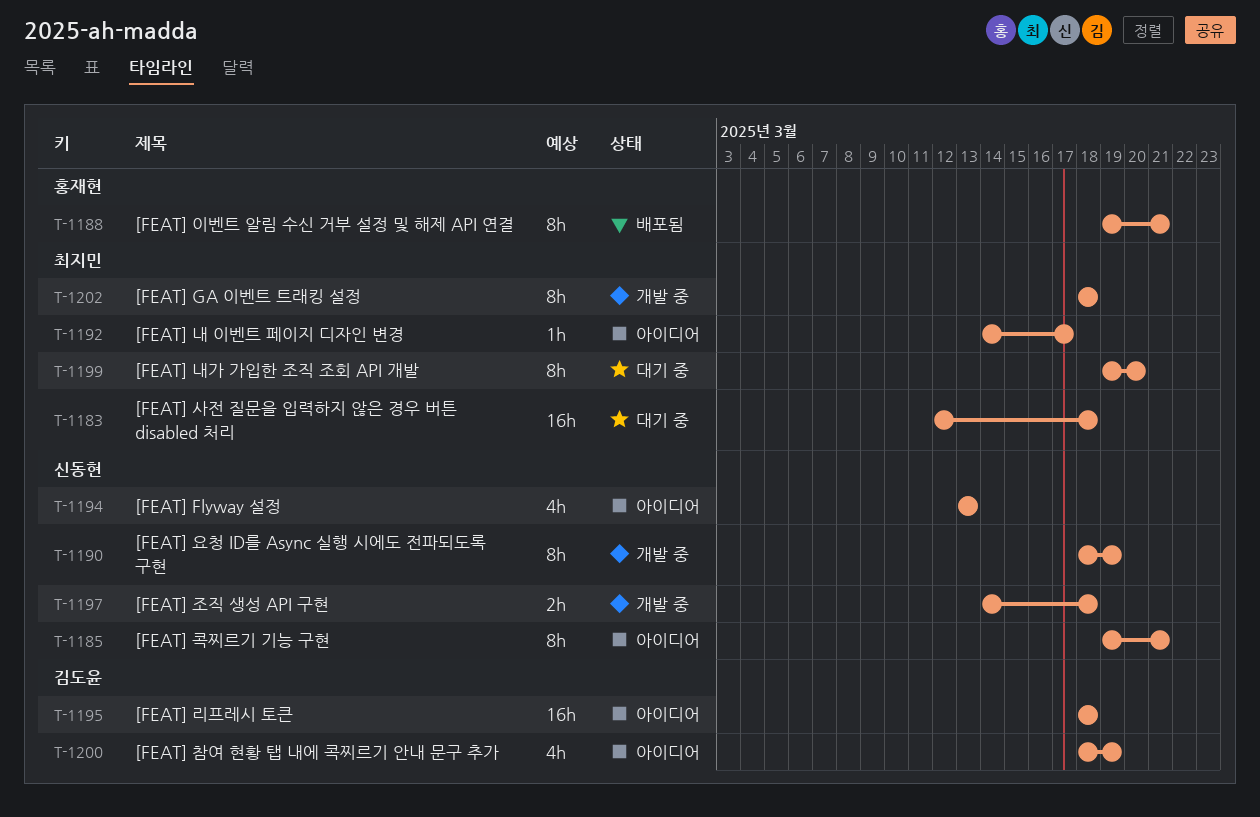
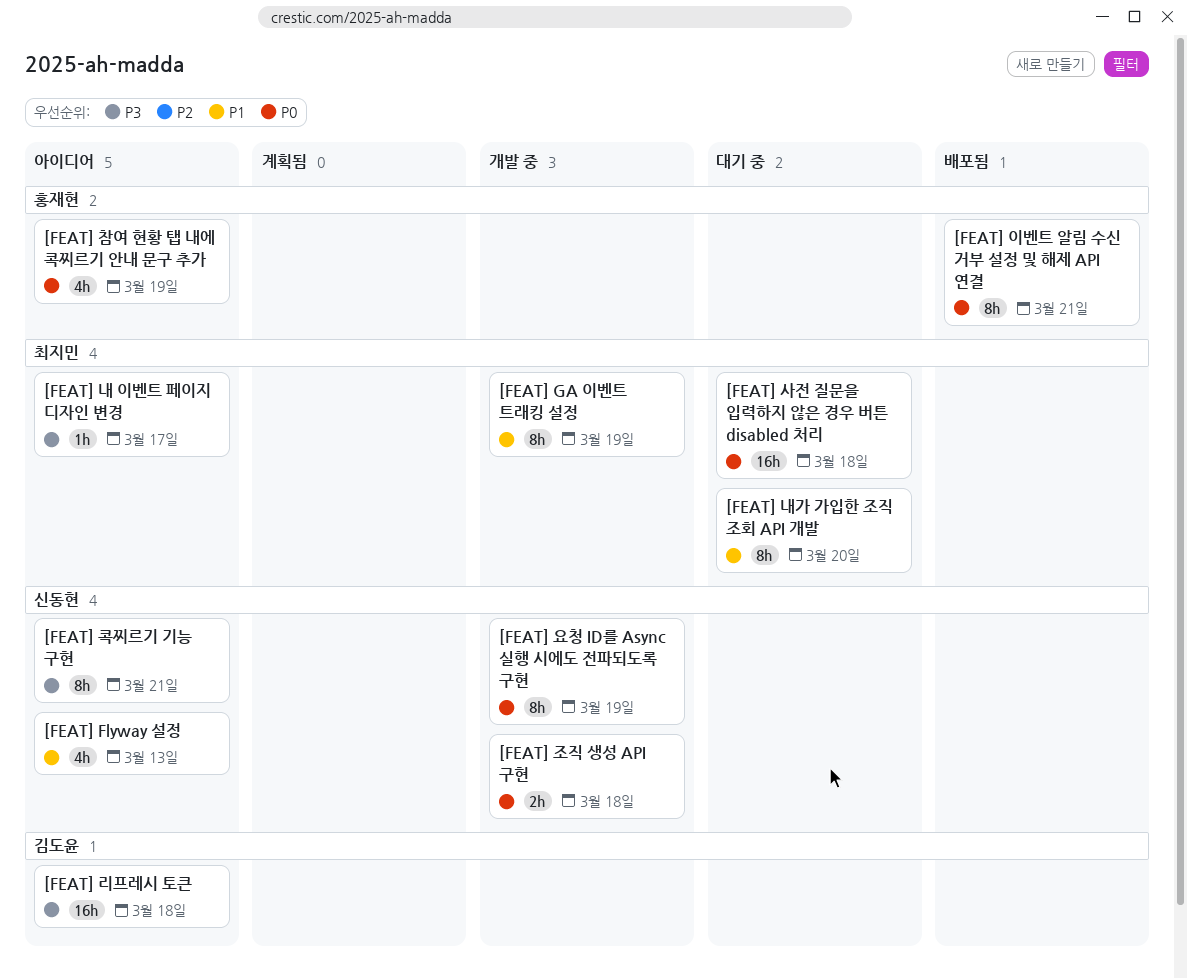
[FEAT] GA 이벤트 트래킹 설정, due: Mar 18 -> Mar 19
[FEAT] 참여 현황 탭 내에 콕찌르기 안내 문구 추가, owner: 김도윤 -> 홍재현

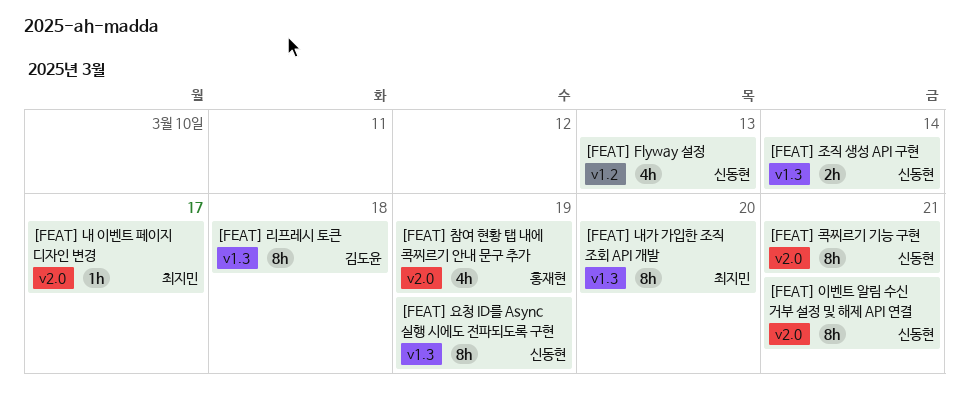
[FEAT] GA 이벤트 트래킹 설정: present -> none
[FEAT] 리프레시 토큰, estimate: 16h -> 8h
[FEAT] 사전 질문을 입력하지 않은 경우 버튼 disabled 처리: present -> none
[FEAT] 이벤트 알림 수신 거부 설정 및 해제 API 연결, owner: 홍재현 -> 신동현
[FEAT] 조직 생성 API 구현, due: Mar 18 -> Mar 14

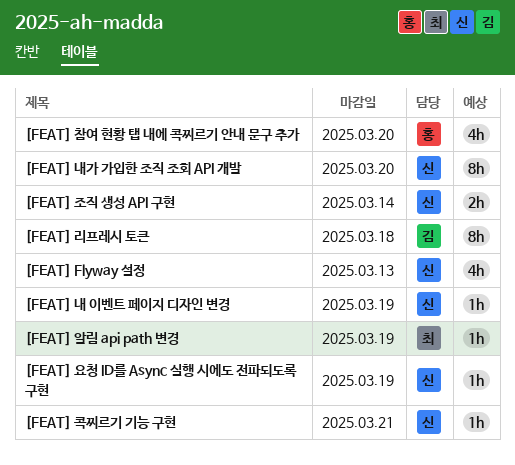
[FEAT] 내 이벤트 페이지 디자인 변경, owner: 최지민 -> 신동현
[FEAT] 내 이벤트 페이지 디자인 변경, due: Mar 17 -> Mar 19
[FEAT] 내가 가입한 조직 조회 API 개발, owner: 최지민 -> 신동현
[FEAT] 알림 api path 변경: none -> present
[FEAT] 요청 ID를 Async 실행 시에도 전파되도록 구현, estimate: 8h -> 1h
[FEAT] 이벤트 알림 수신 거부 설정 및 해제 API 연결: present -> none
[FEAT] 참여 현황 탭 내에 콕찌르기 안내 문구 추가, due: Mar 19 -> Mar 20
[FEAT] 콕찌르기 기능 구현, estimate: 8h -> 1h

